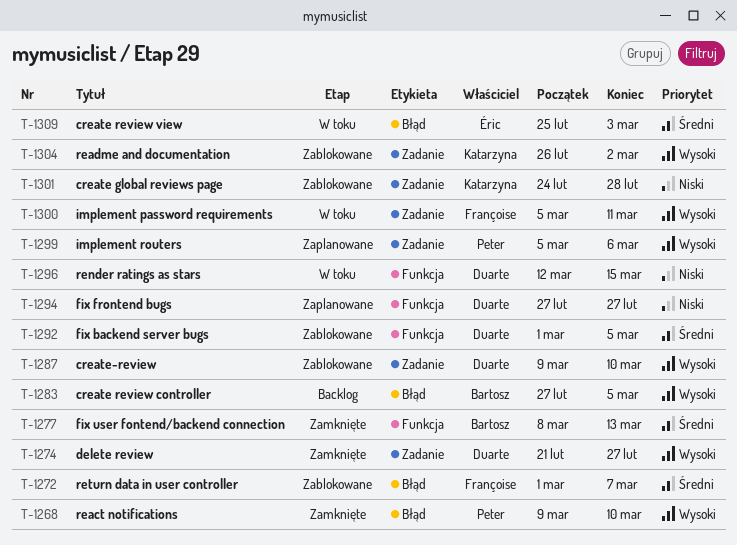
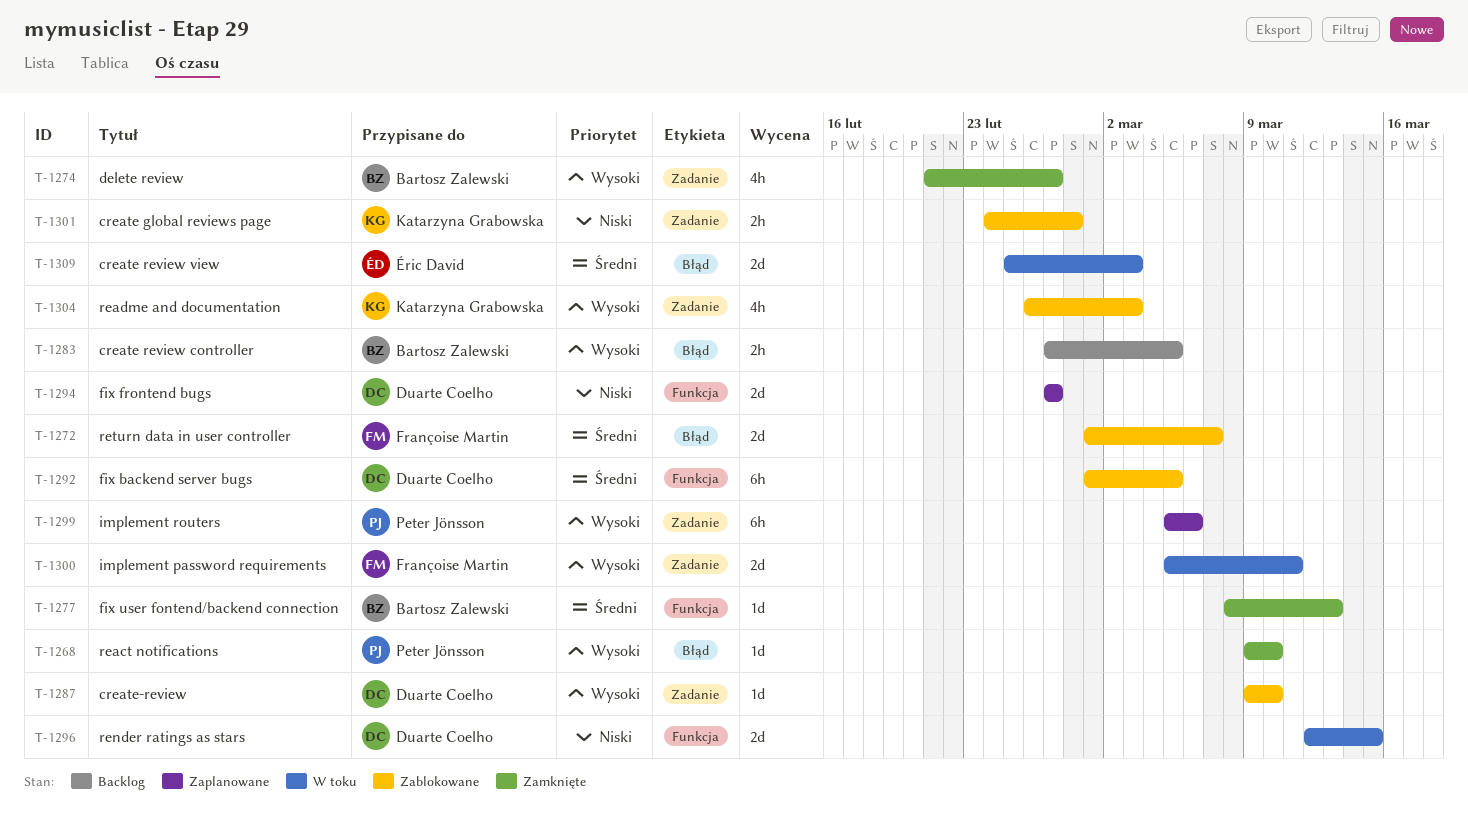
T-1274, owner: Duarte Coelho -> Bartosz Zalewski
T-1304, due: Mar 2 -> Mar 3

